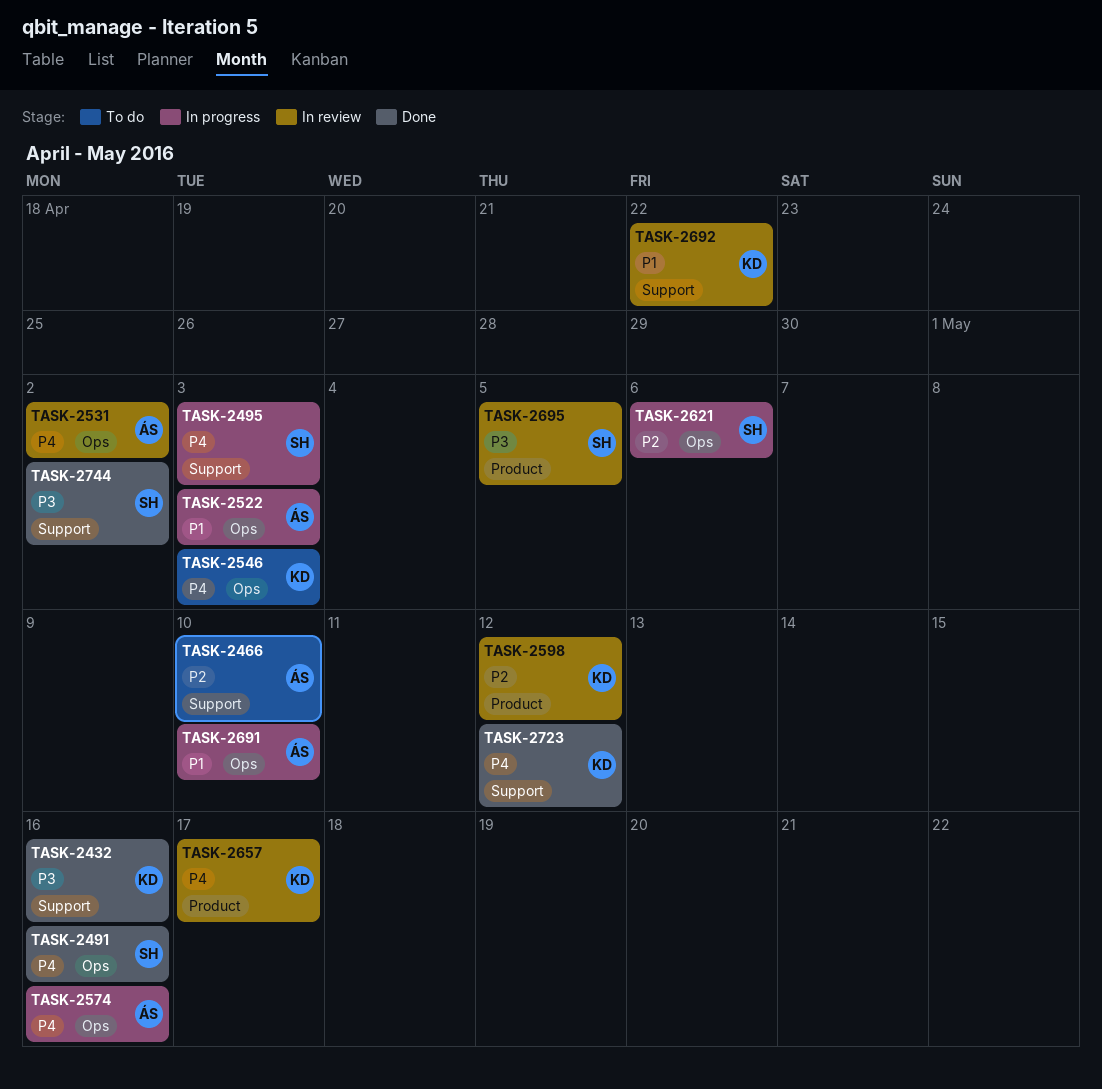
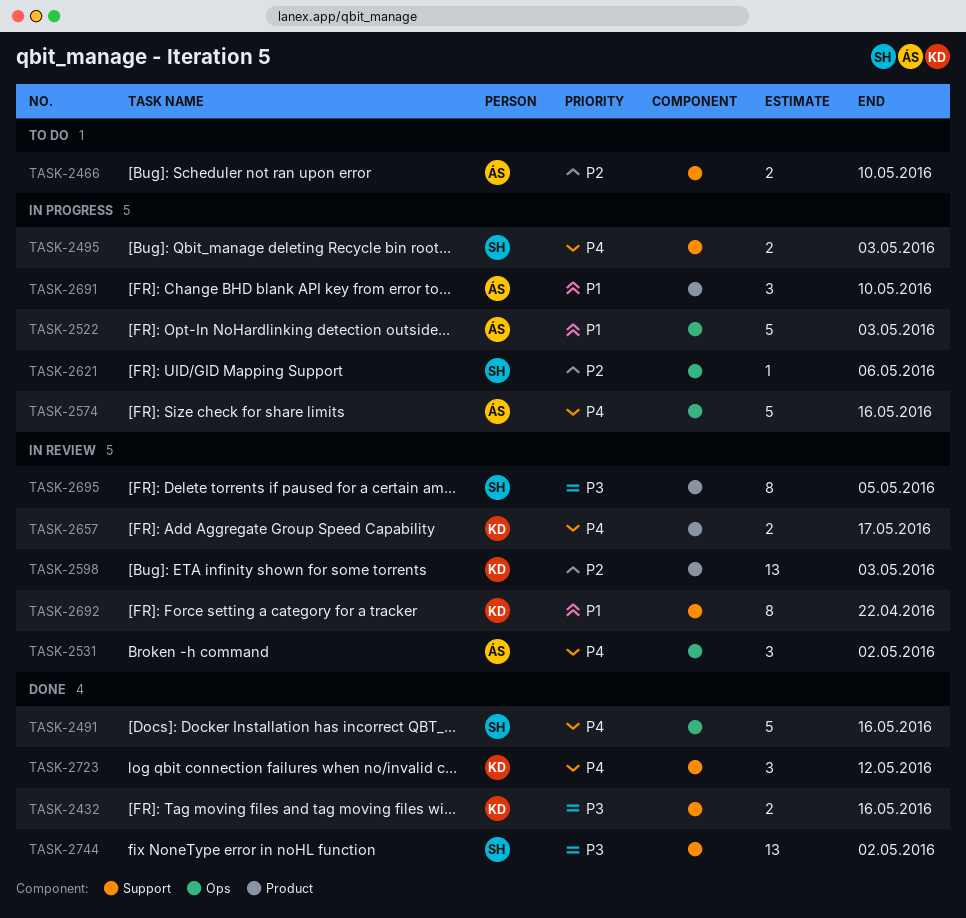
TASK-2546: present -> none
TASK-2598, due: May 12 -> May 3
TASK-2691, label: Ops -> Product

